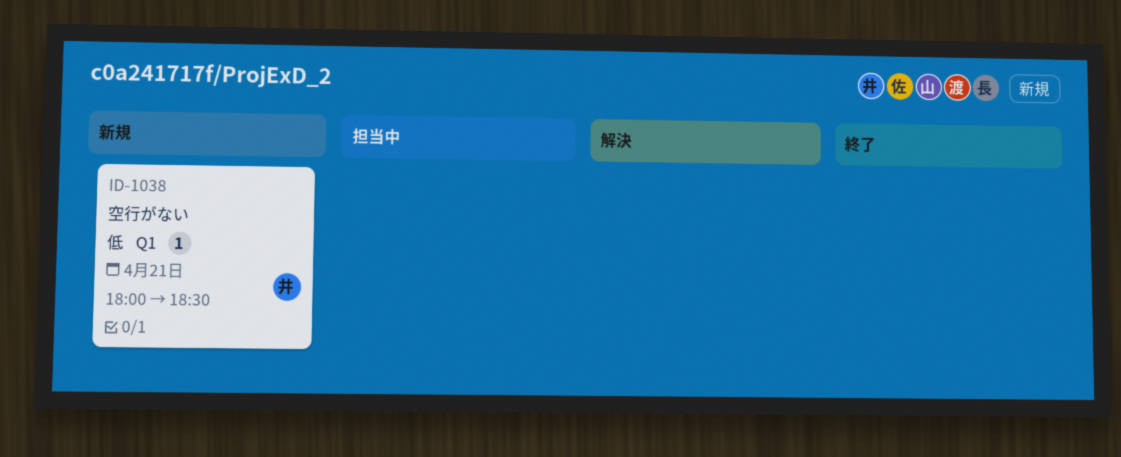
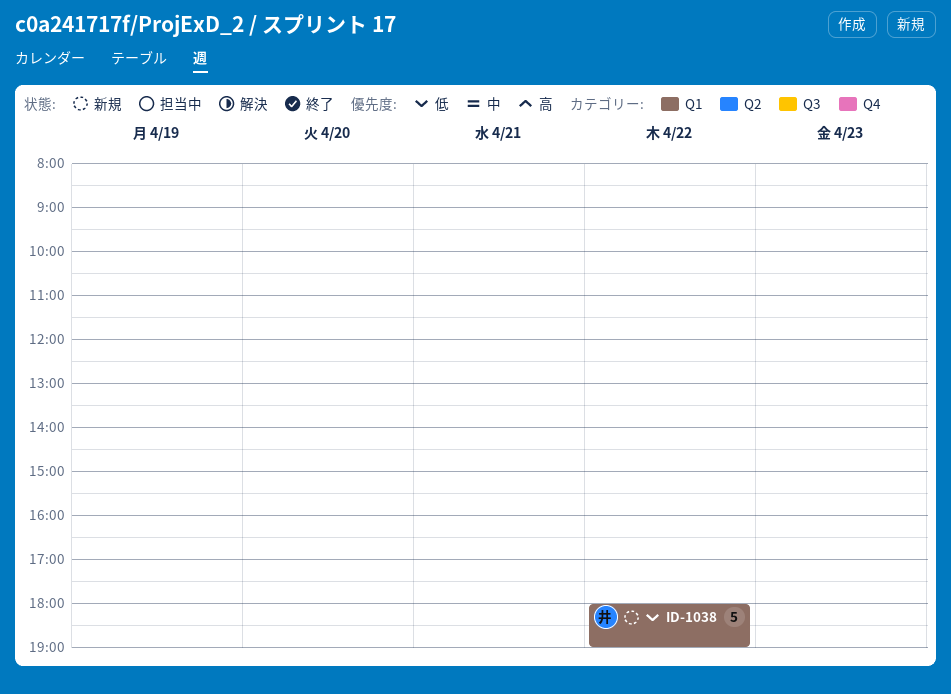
ID-1038, estimate: 1 -> 5
ID-1038, day: Apr 21 -> Apr 22
ID-1038, ends: 18:30 -> 19:00

